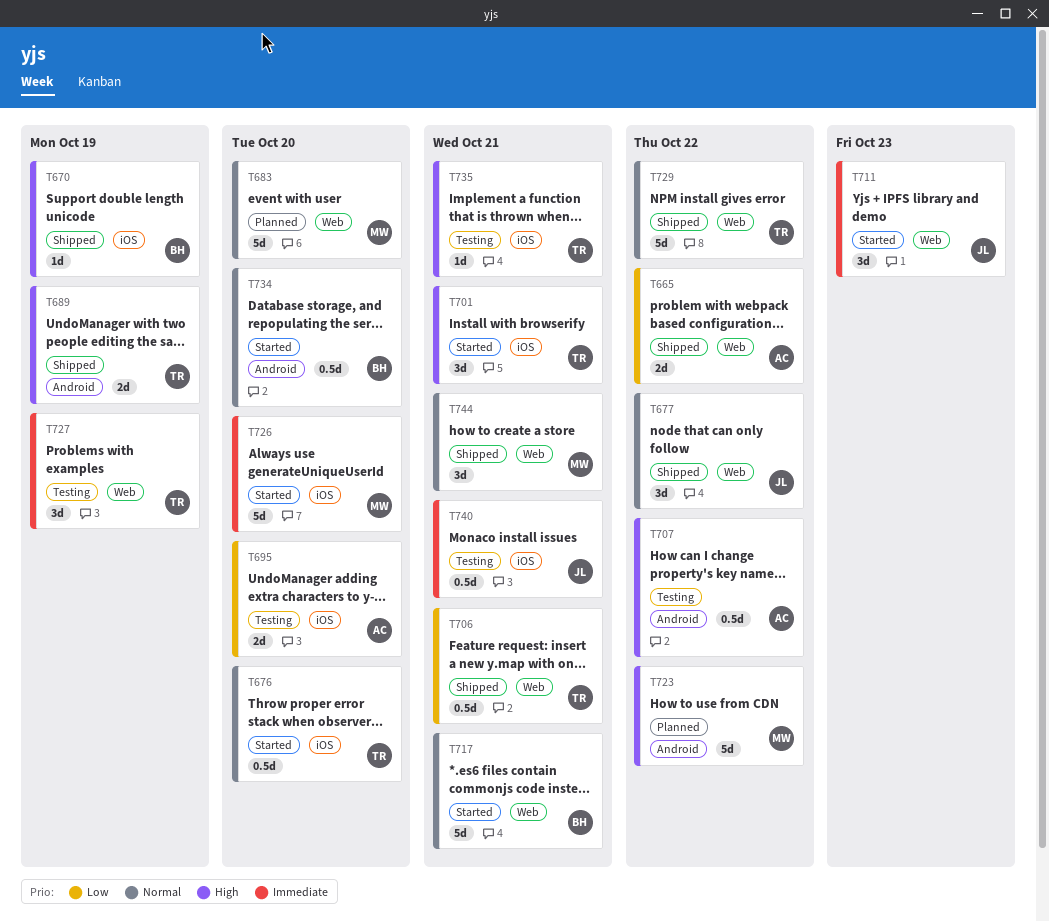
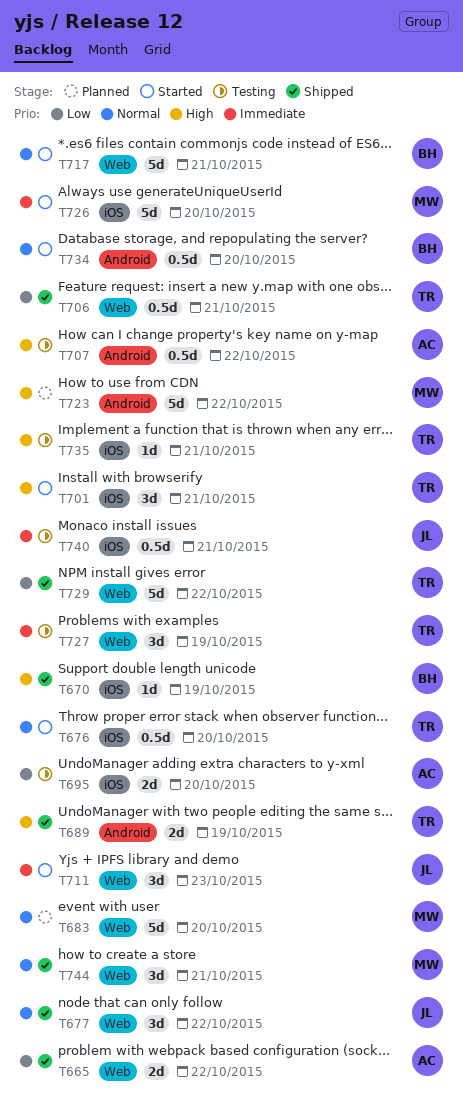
T729, priority: Normal -> Low

